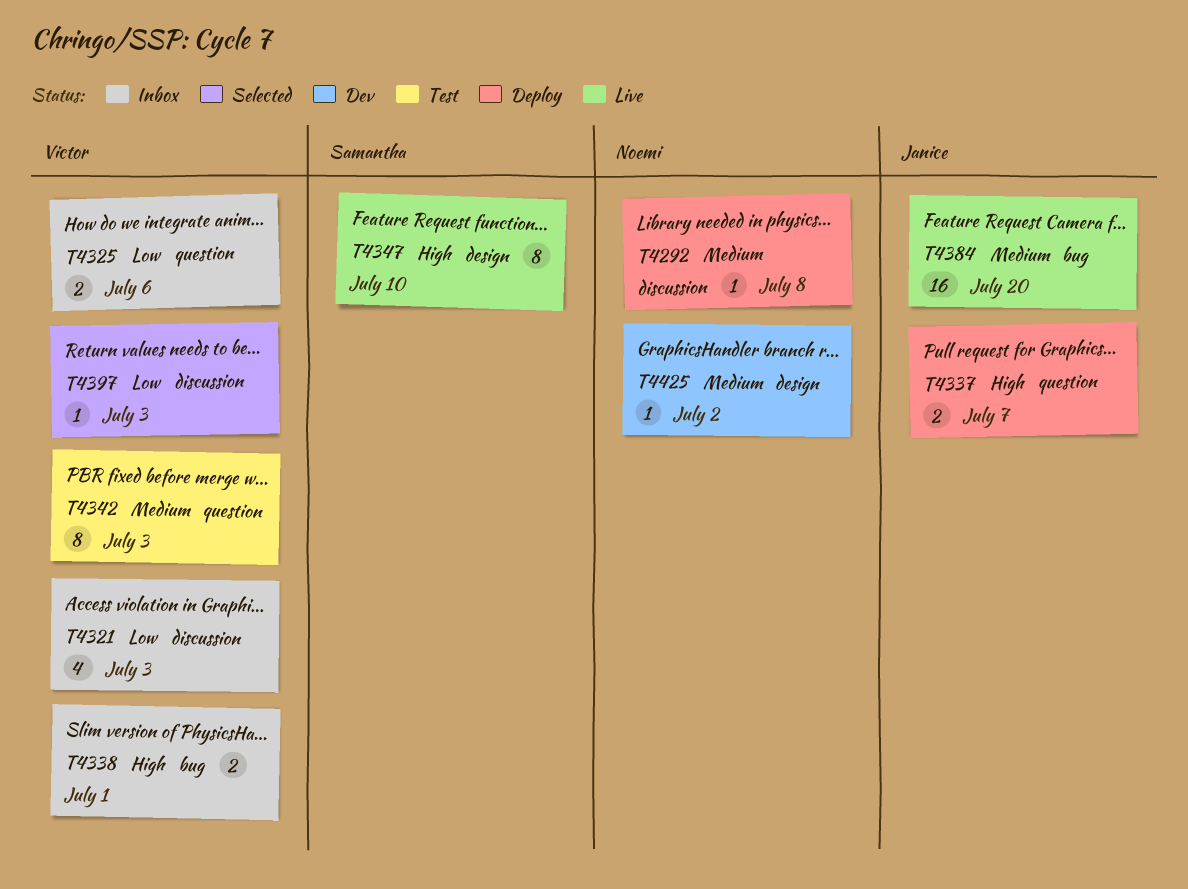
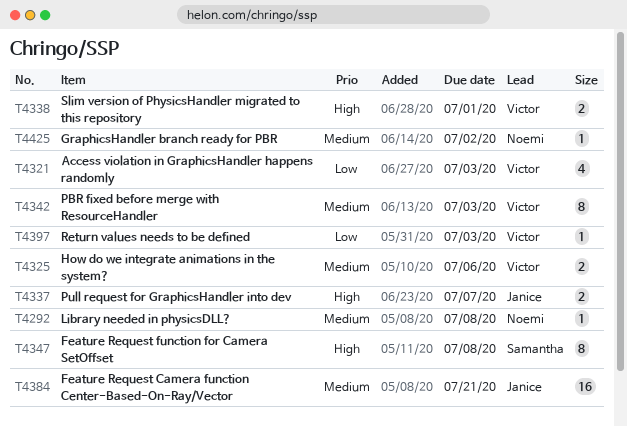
T4325, priority: Low -> Medium
T4347, due: Jul 10 -> Jul 8
T4384, due: Jul 20 -> Jul 21

